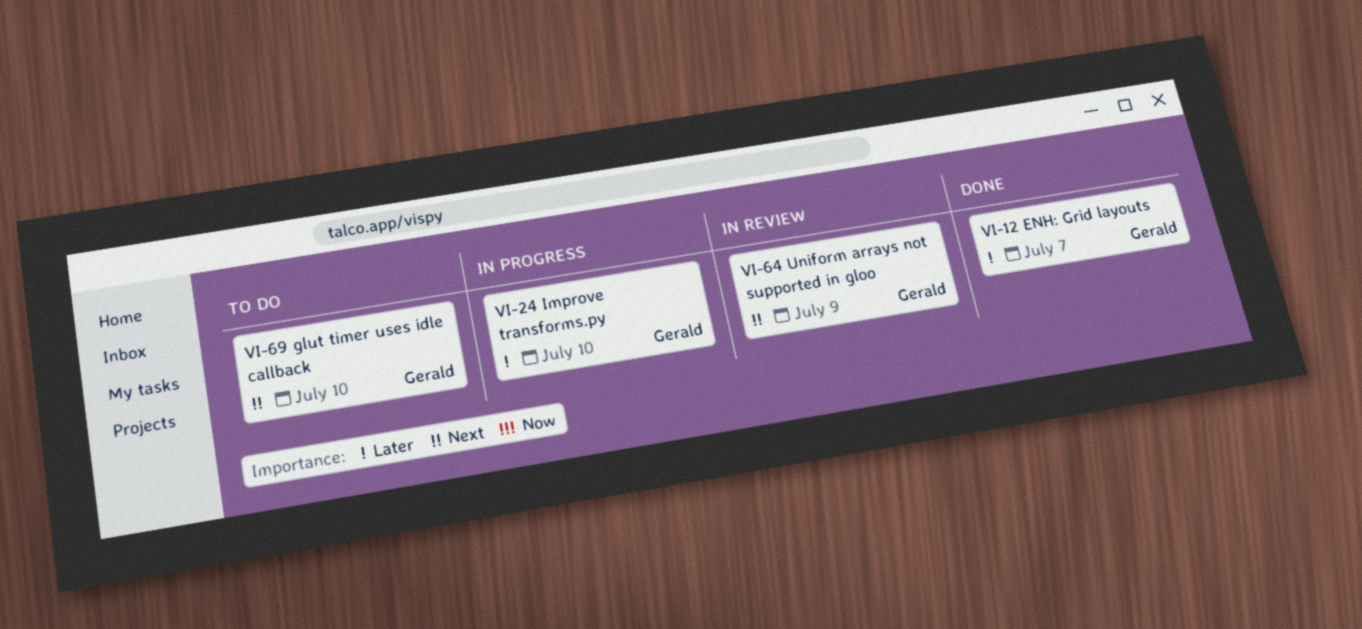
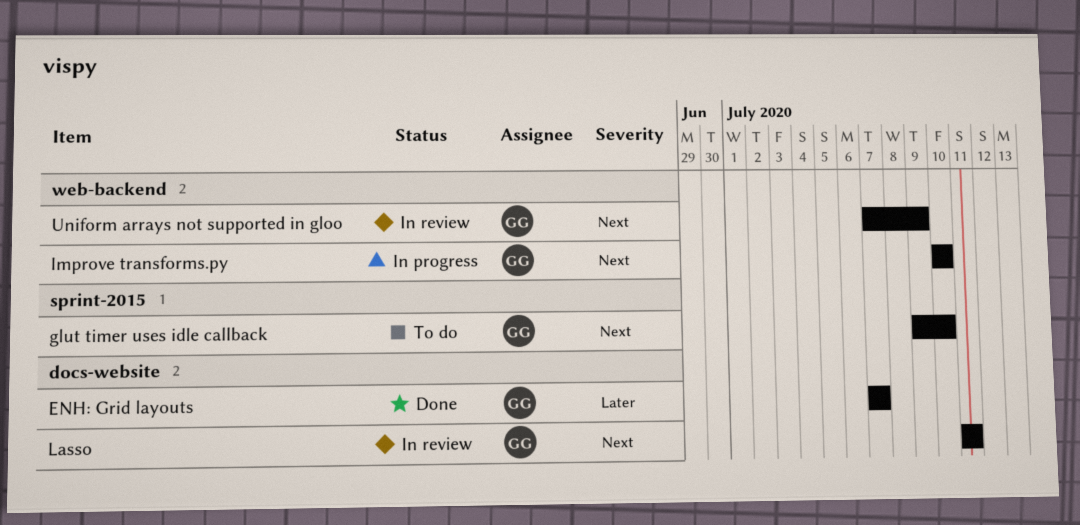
Improve transforms.py, priority: Later -> Next
Lasso: none -> present

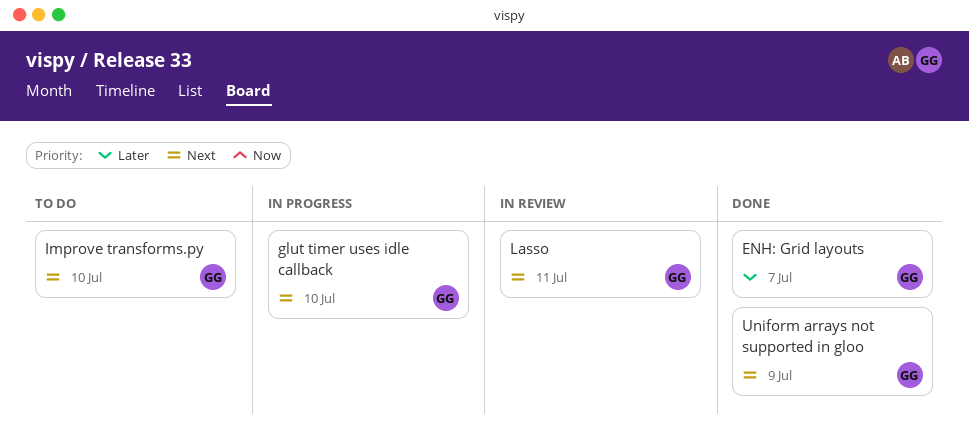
glut timer uses idle callback, status: To do -> In progress
Improve transforms.py, status: In progress -> To do
Uniform arrays not supported in gloo, status: In review -> Done

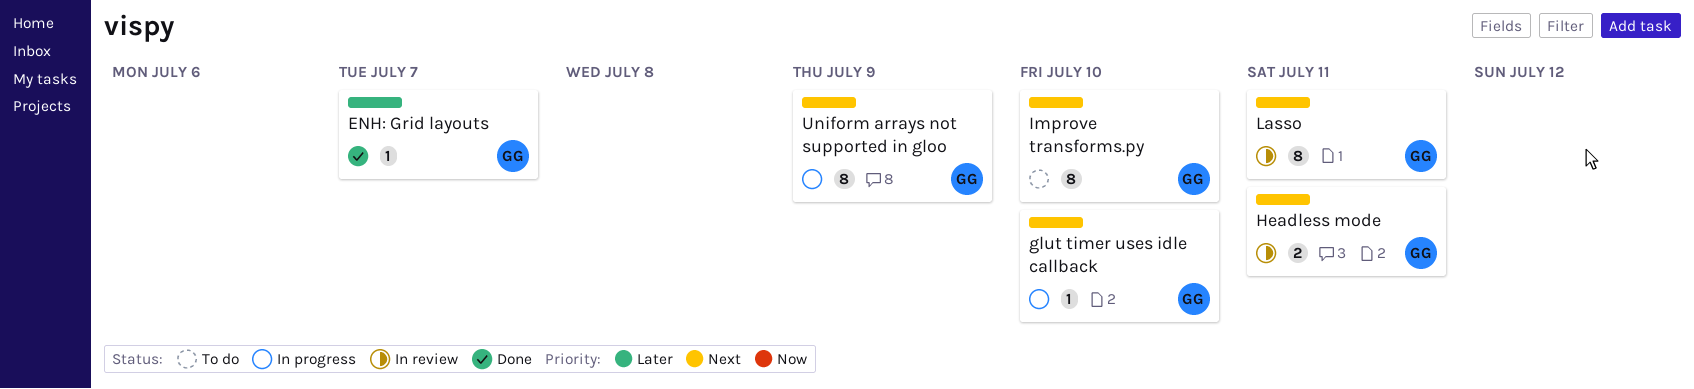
Headless mode: none -> present
Uniform arrays not supported in gloo, status: Done -> In progress

